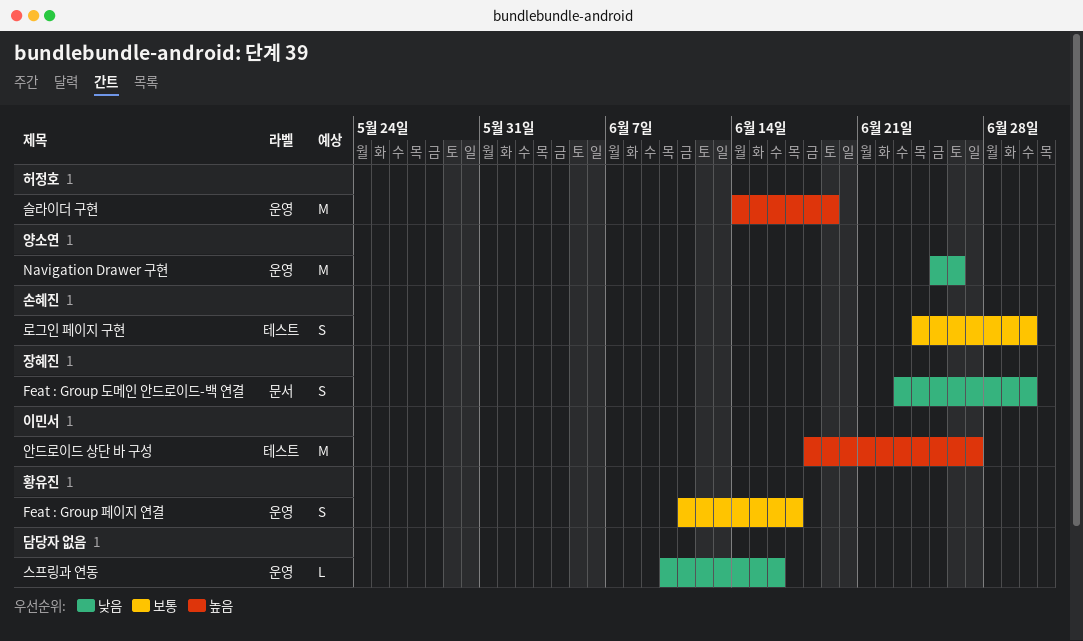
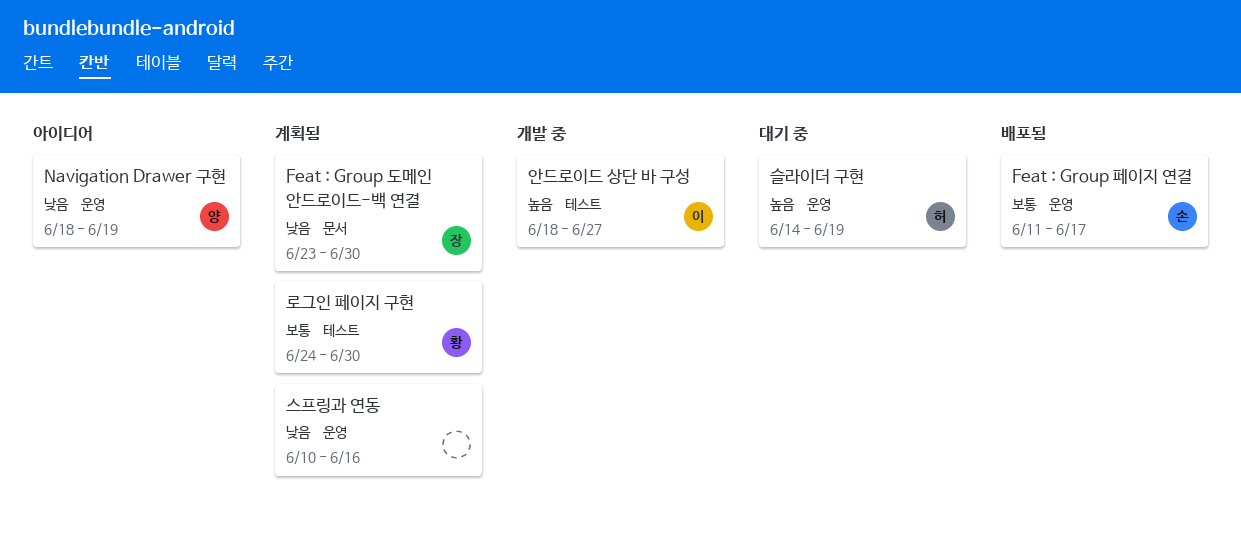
Feat : Group 페이지 연결, owner: 황유진 -> 손혜진
Navigation Drawer 구현, start: Jun 25 -> Jun 18
Navigation Drawer 구현, due: Jun 26 -> Jun 19
로그인 페이지 구현, owner: 손혜진 -> 황유진

